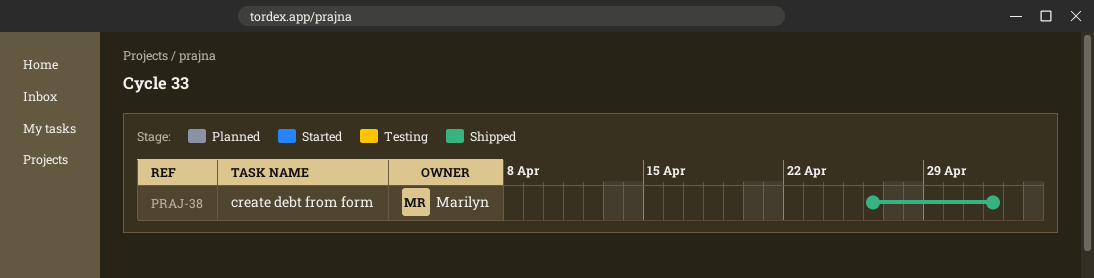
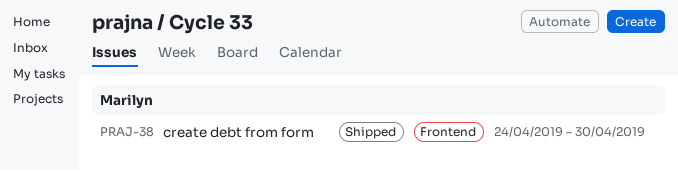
PRAJ-38, start: Apr 26 -> Apr 24
PRAJ-38, due: May 2 -> Apr 30

